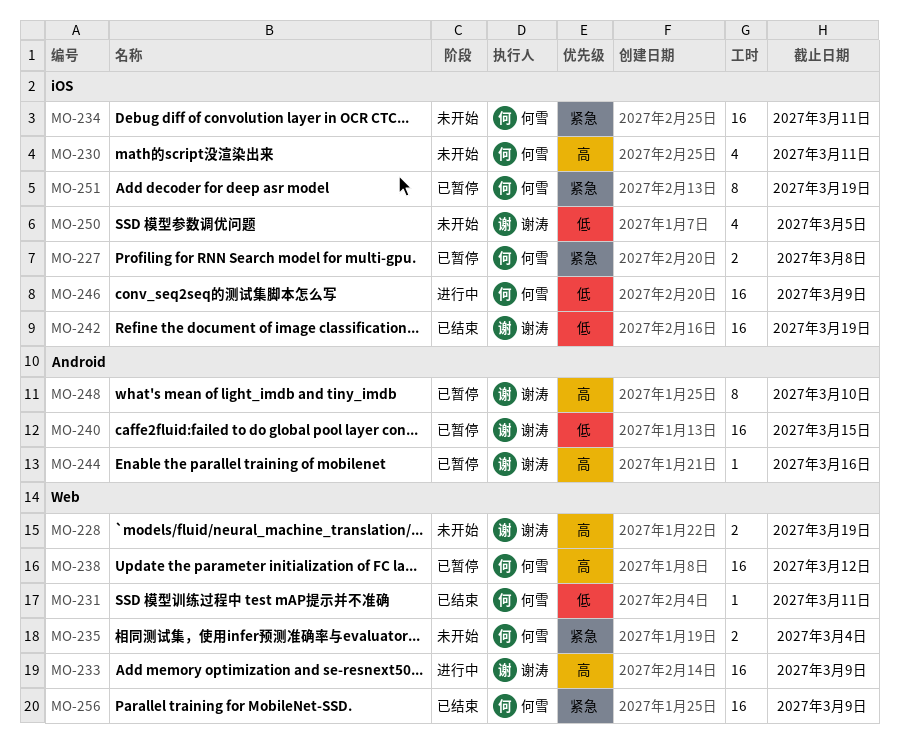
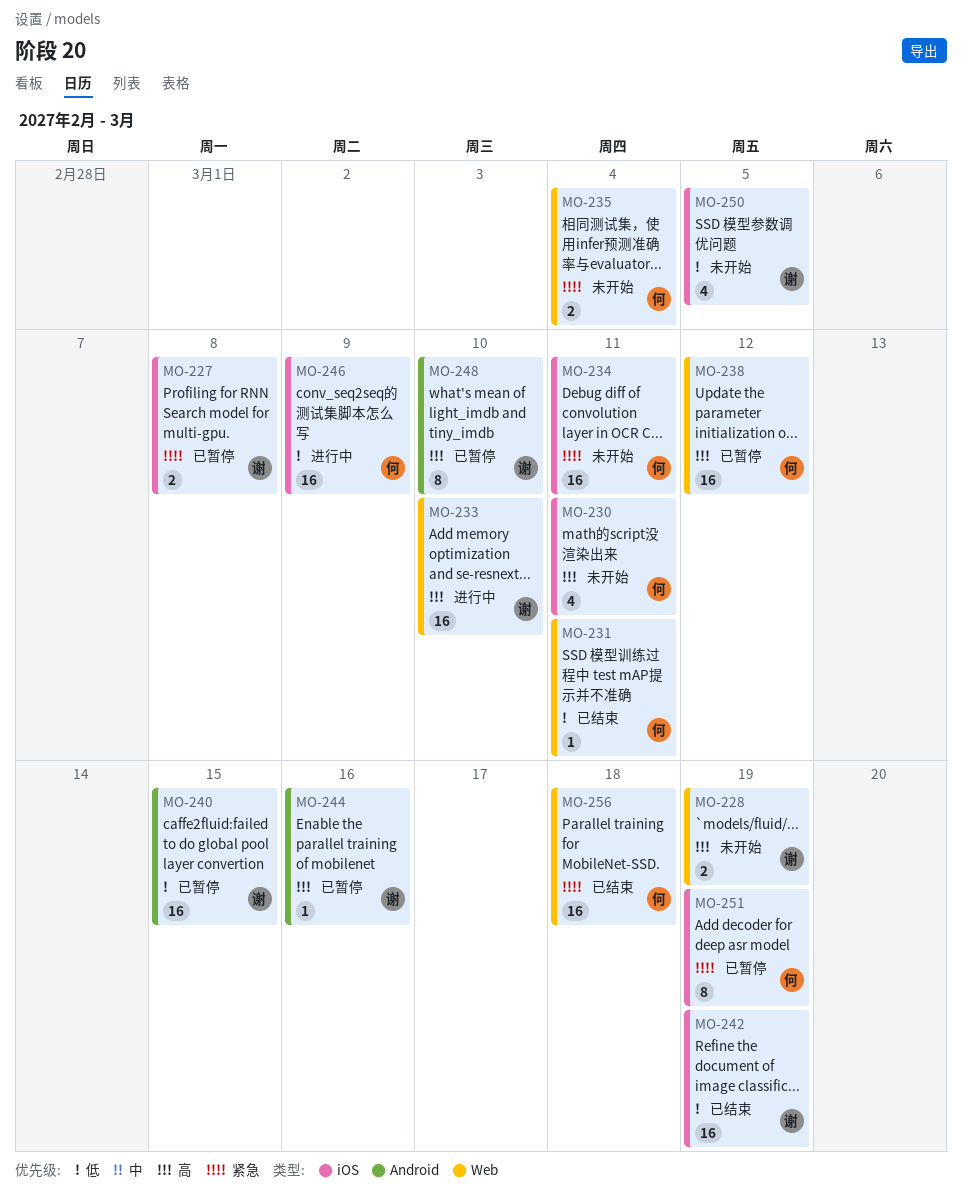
MO-227, owner: 何雪 -> 谢涛
MO-233, due: Mar 9 -> Mar 10
MO-256, due: Mar 9 -> Mar 18

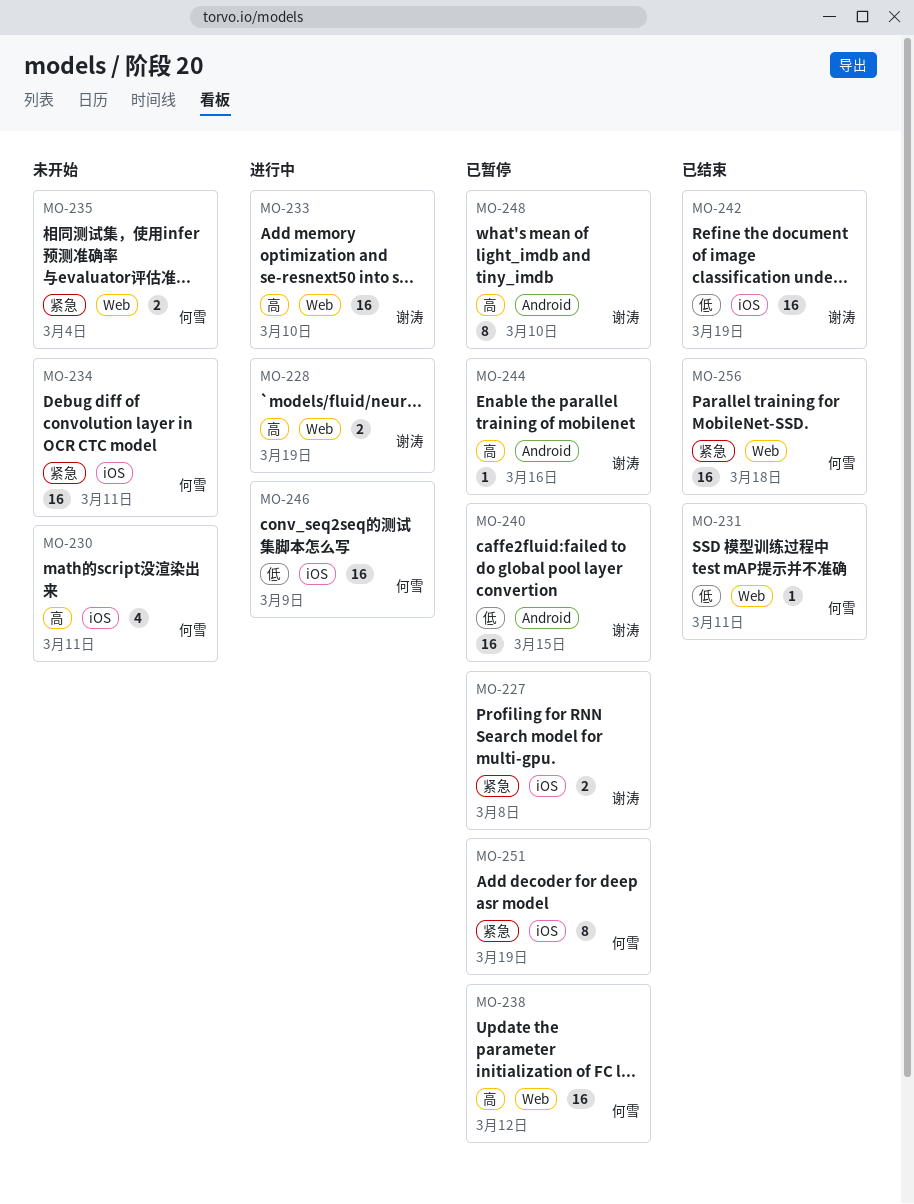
MO-228, status: 未开始 -> 进行中
MO-250: present -> none

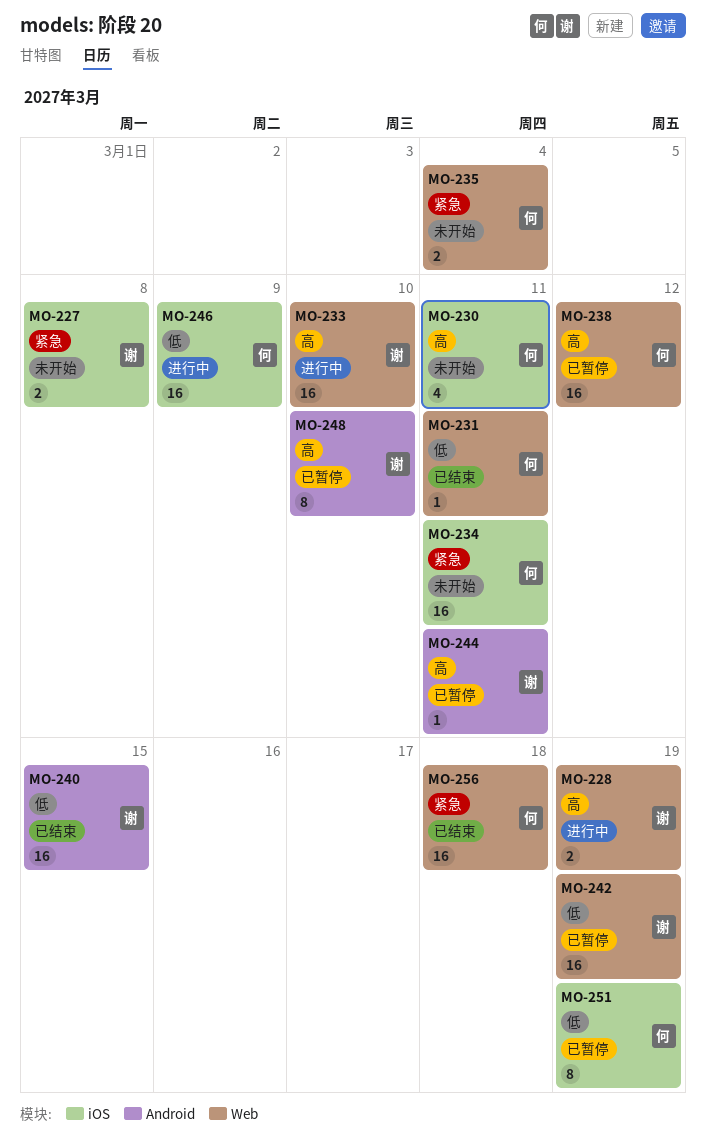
MO-227, status: 已暂停 -> 未开始
MO-240, status: 已暂停 -> 已结束
MO-242, status: 已结束 -> 已暂停
MO-242, label: iOS -> Web
MO-244, due: Mar 16 -> Mar 11
MO-251, priority: 紧急 -> 低

